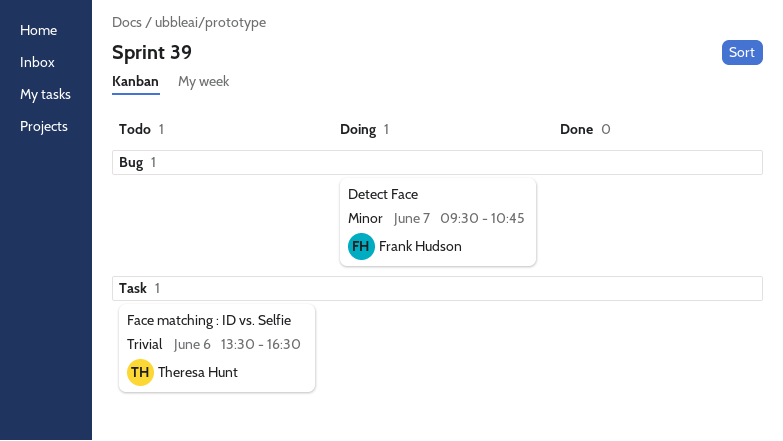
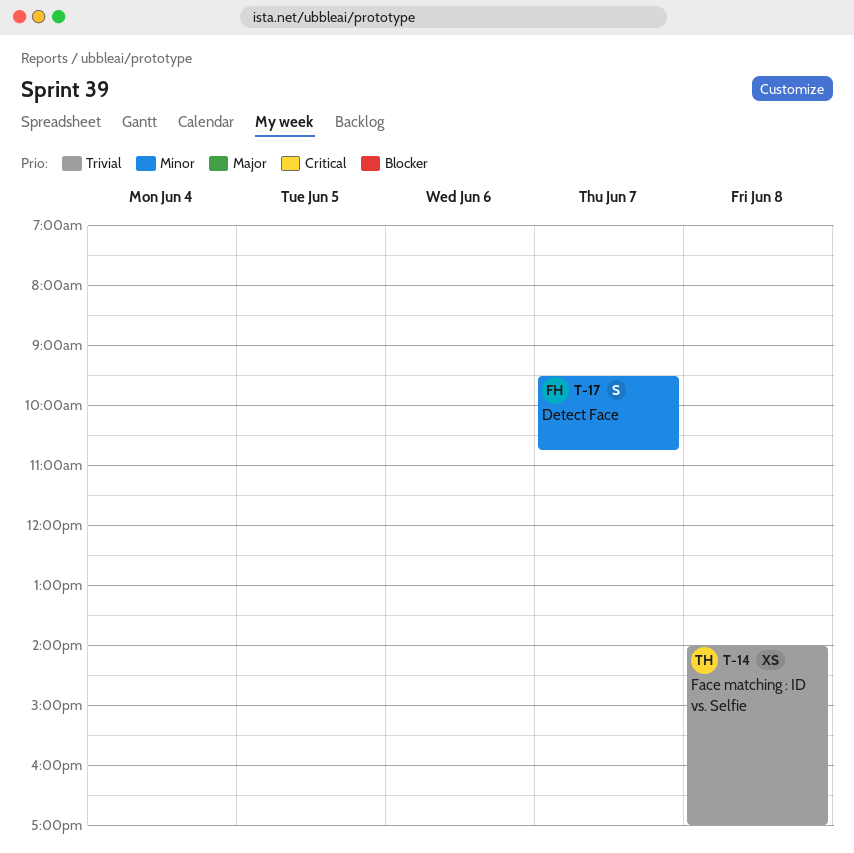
Face matching : ID vs. Selfie, day: Jun 6 -> Jun 8
Face matching : ID vs. Selfie, begins: 13:30 -> 14:00
Face matching : ID vs. Selfie, ends: 16:30 -> 17:00

